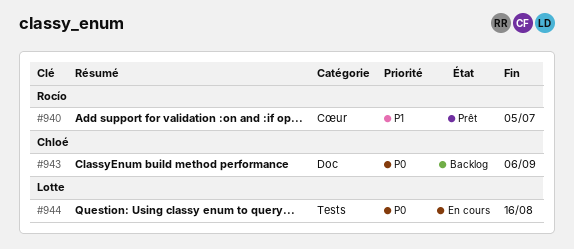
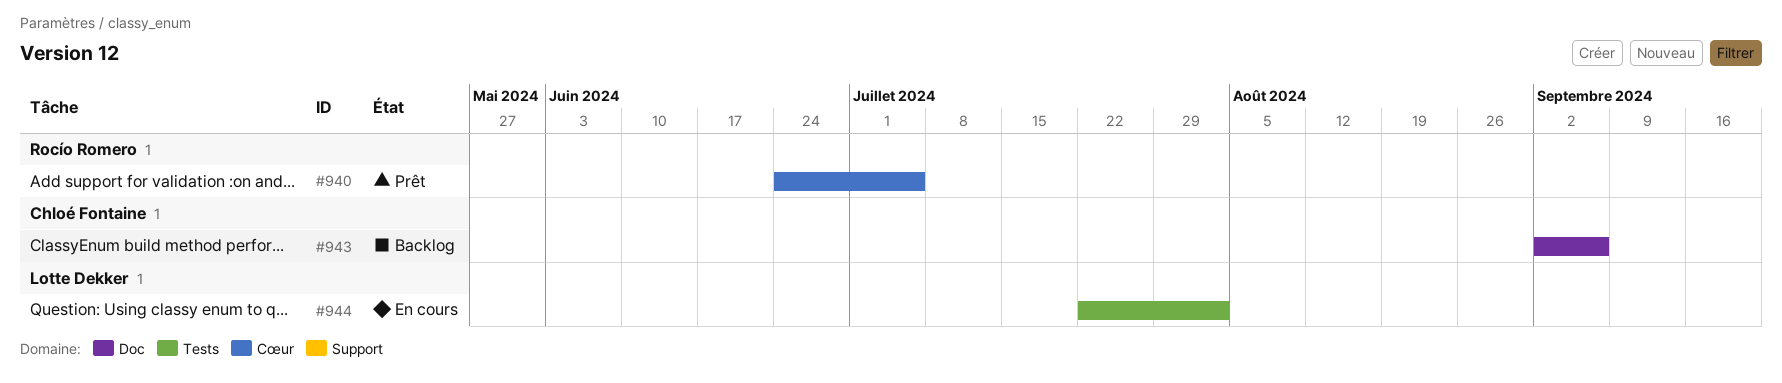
#944, due: Aug 16 -> Aug 2

